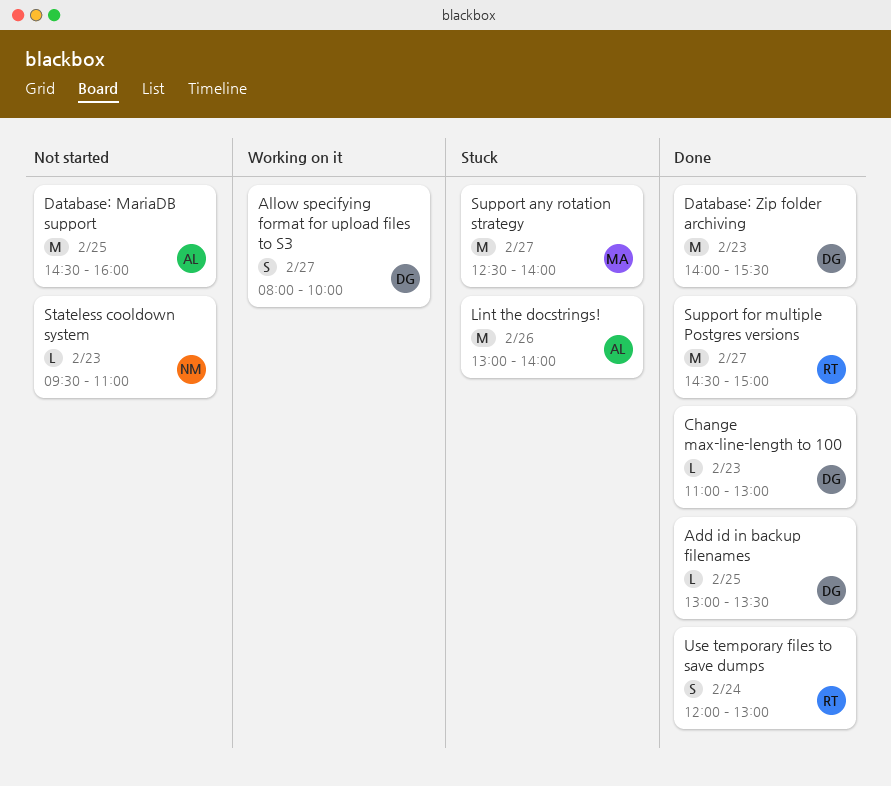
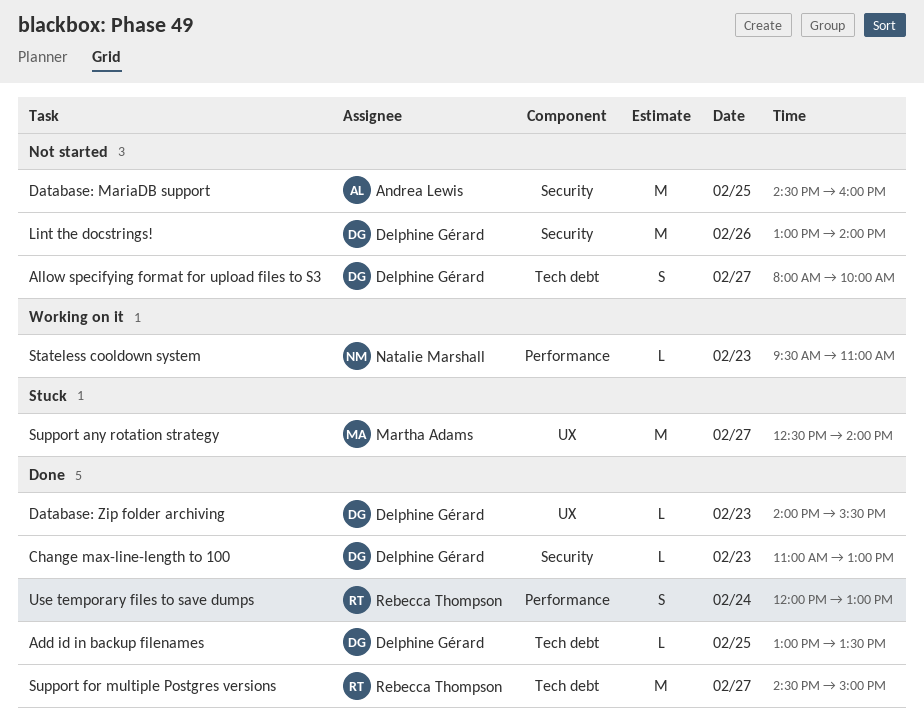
Allow specifying format for upload files to S3, status: Working on it -> Not started
Database: Zip folder archiving, estimate: M -> L
Lint the docstrings!, status: Stuck -> Not started
Lint the docstrings!, owner: Andrea Lewis -> Delphine Gérard
Stateless cooldown system, status: Not started -> Working on it

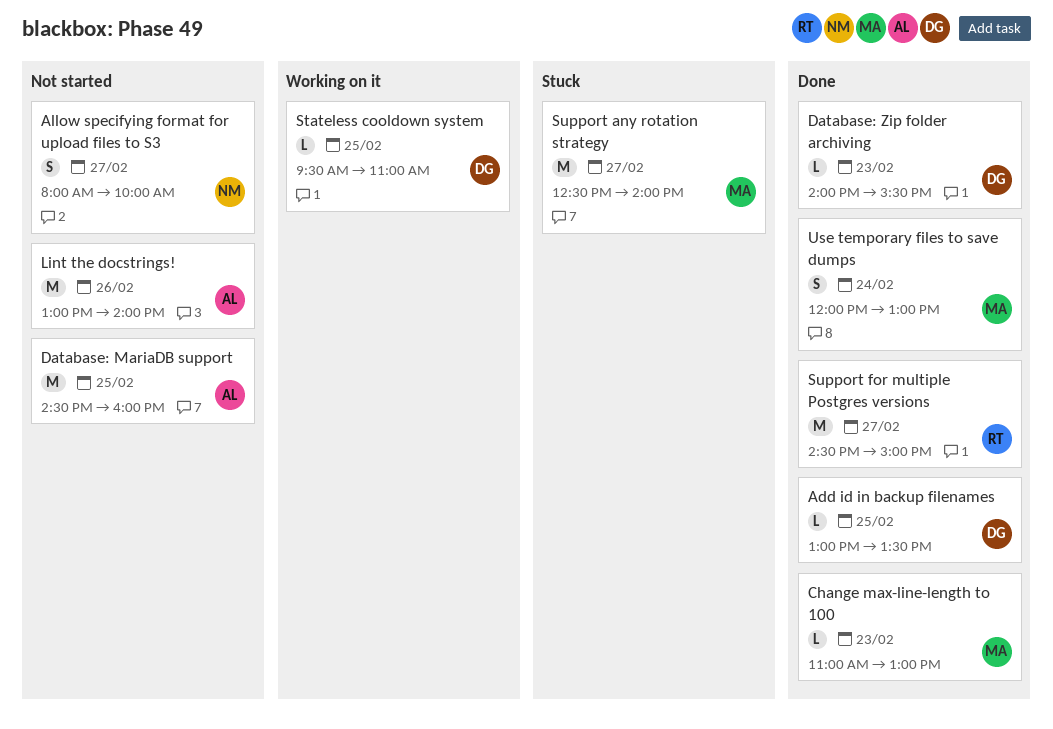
Allow specifying format for upload files to S3, owner: Delphine Gérard -> Natalie Marshall
Change max-line-length to 100, owner: Delphine Gérard -> Martha Adams
Lint the docstrings!, owner: Delphine Gérard -> Andrea Lewis
Stateless cooldown system, owner: Natalie Marshall -> Delphine Gérard
Stateless cooldown system, day: Feb 23 -> Feb 25
Use temporary files to save dumps, owner: Rebecca Thompson -> Martha Adams

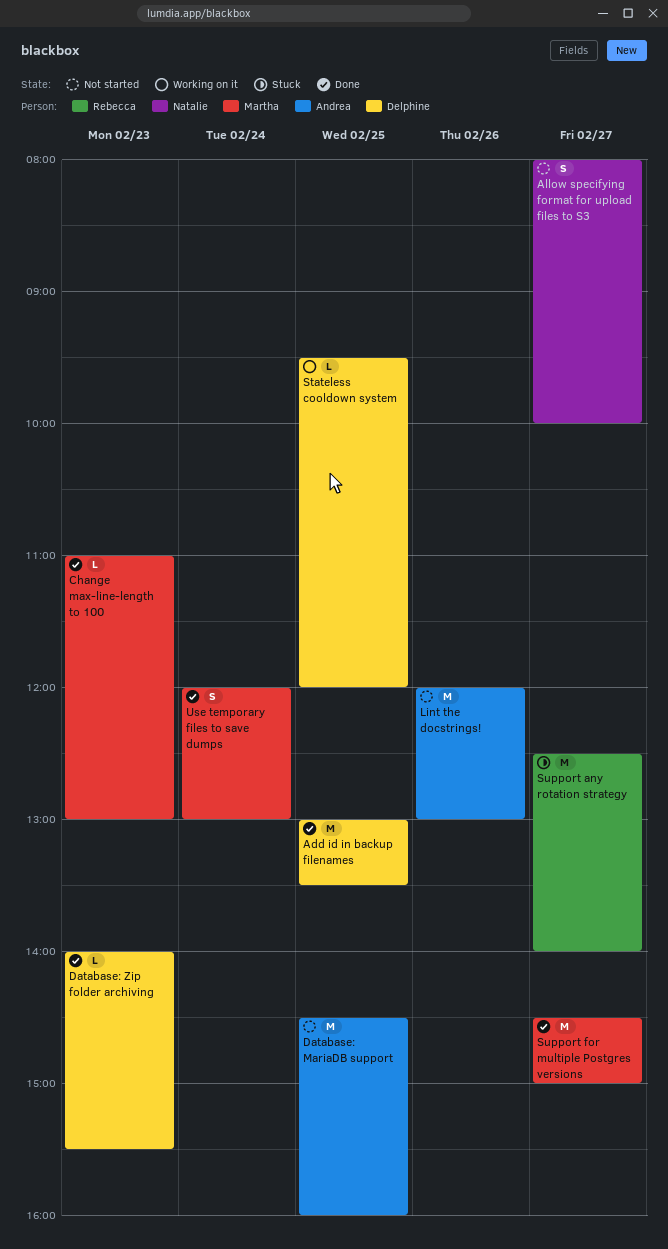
Add id in backup filenames, estimate: L -> M
Lint the docstrings!, begins: 13:00 -> 12:00
Lint the docstrings!, ends: 14:00 -> 13:00
Stateless cooldown system, ends: 11:00 -> 12:00
Support any rotation strategy, owner: Martha -> Rebecca
Support for multiple Postgres versions, owner: Rebecca -> Martha

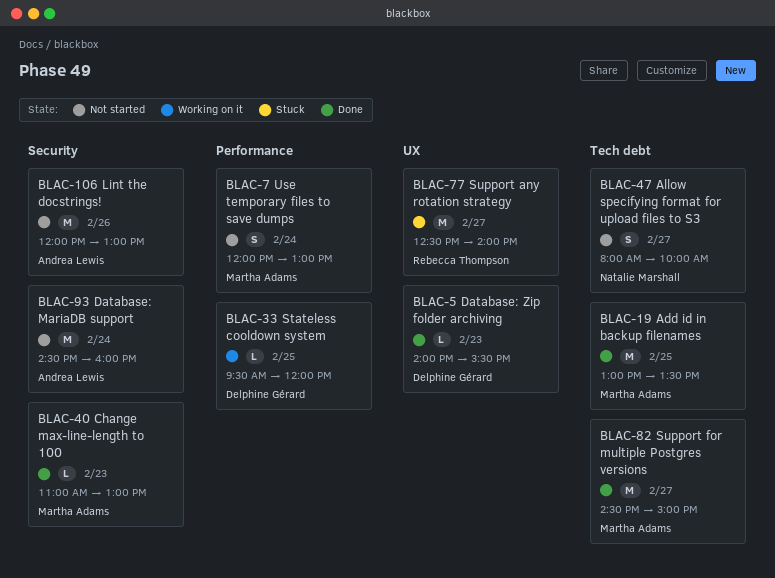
Add id in backup filenames, owner: Delphine Gérard -> Martha Adams
Database: MariaDB support, day: Feb 25 -> Feb 24
Use temporary files to save dumps, status: Done -> Not started

